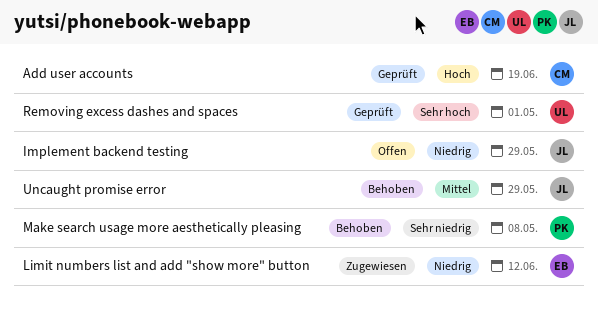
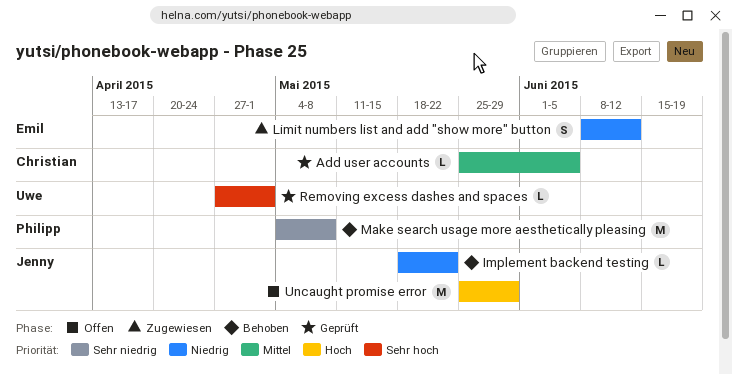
Add user accounts, priority: Hoch -> Mittel
Add user accounts, due: Jun 19 -> Jun 5
Implement backend testing, status: Offen -> Behoben
Implement backend testing, due: May 29 -> May 22
Uncaught promise error, status: Behoben -> Offen
Uncaught promise error, priority: Mittel -> Hoch

